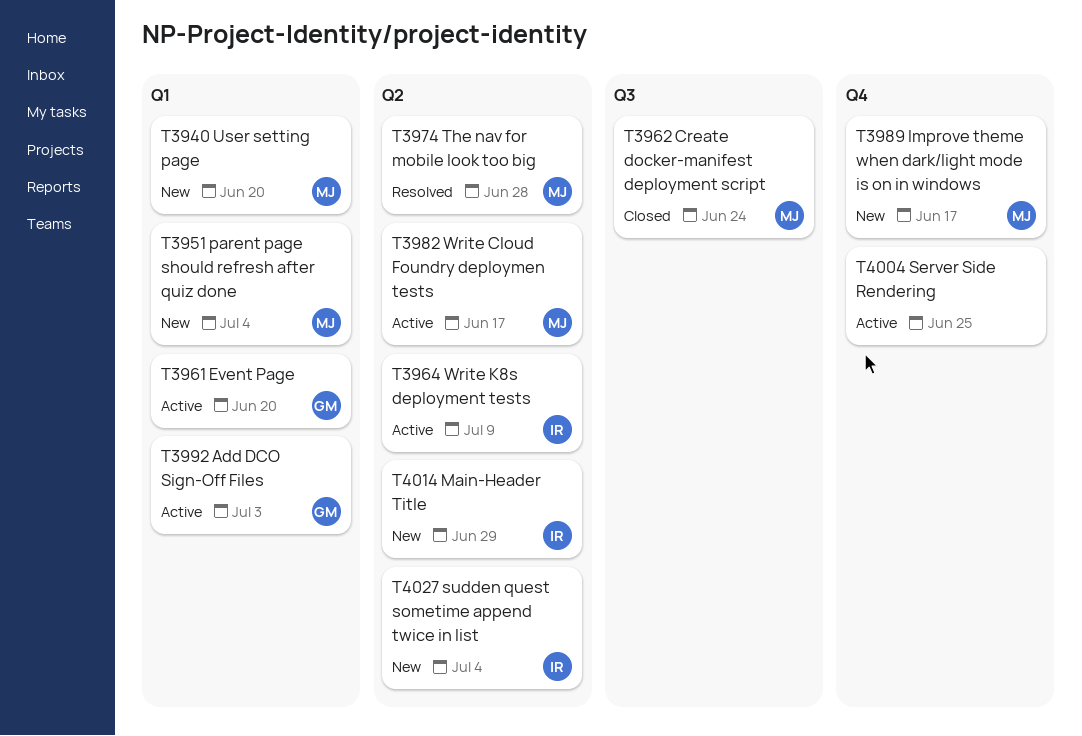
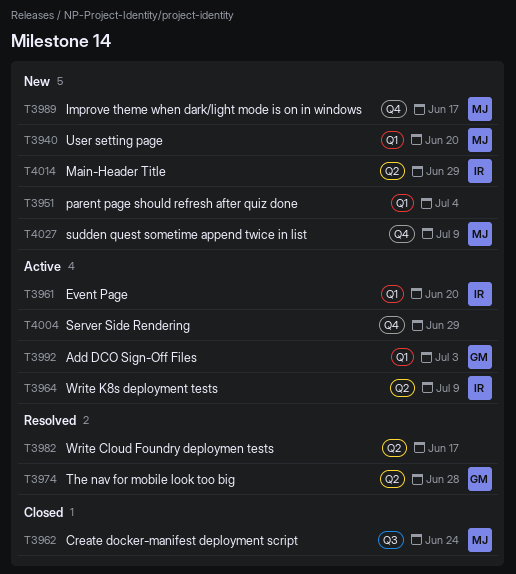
T3951, owner: MJ -> none
T3961, owner: GM -> IR
T3974, owner: MJ -> GM
T3982, status: Active -> Resolved
T3982, owner: MJ -> none
T4004, due: Jun 25 -> Jun 29
T4027, owner: IR -> MJ
T4027, label: Q2 -> Q4
T4027, due: Jul 4 -> Jul 9

